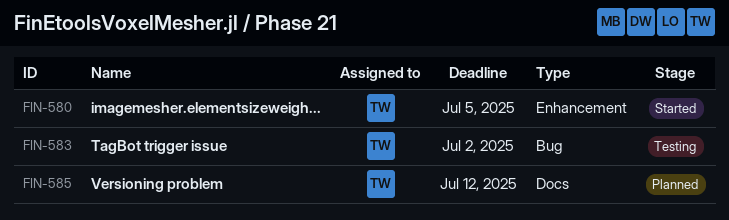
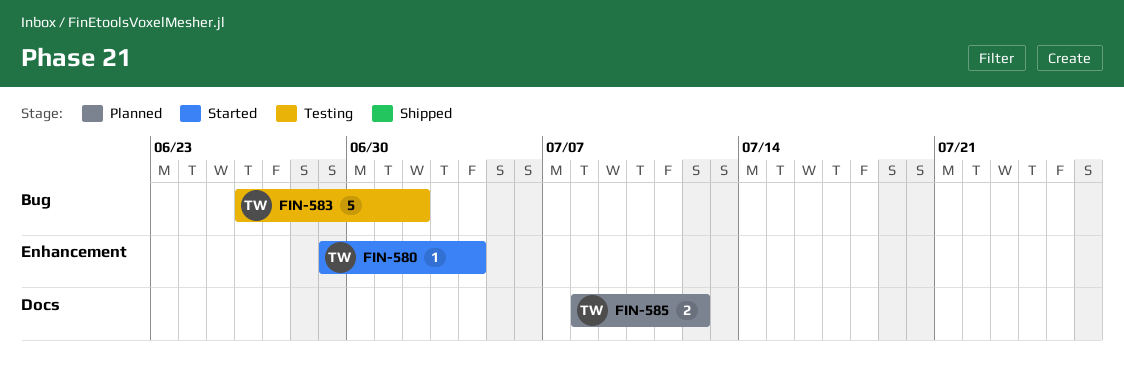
FIN-580, due: Jul 5 -> Jul 4

